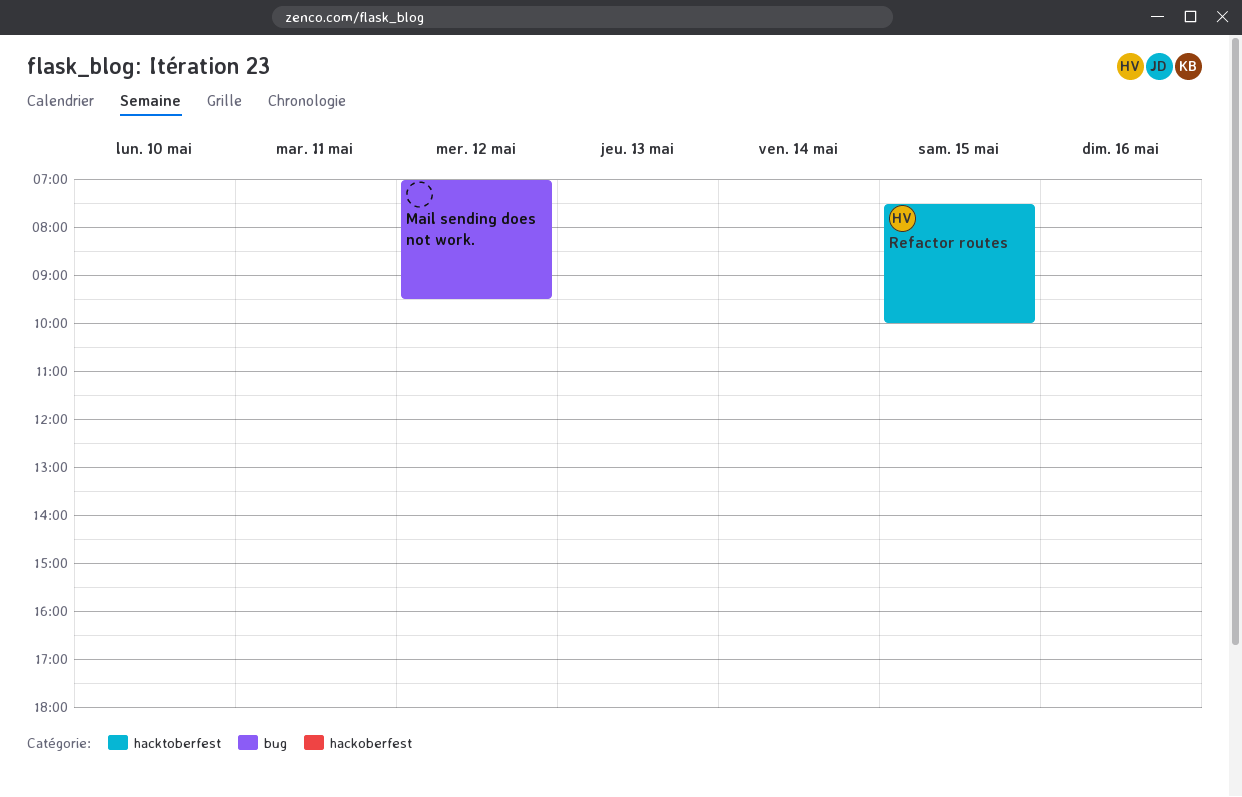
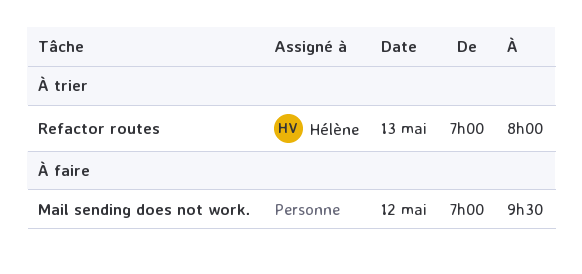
Refactor routes, day: May 15 -> May 13
Refactor routes, begins: 07:30 -> 07:00
Refactor routes, ends: 10:00 -> 08:00

